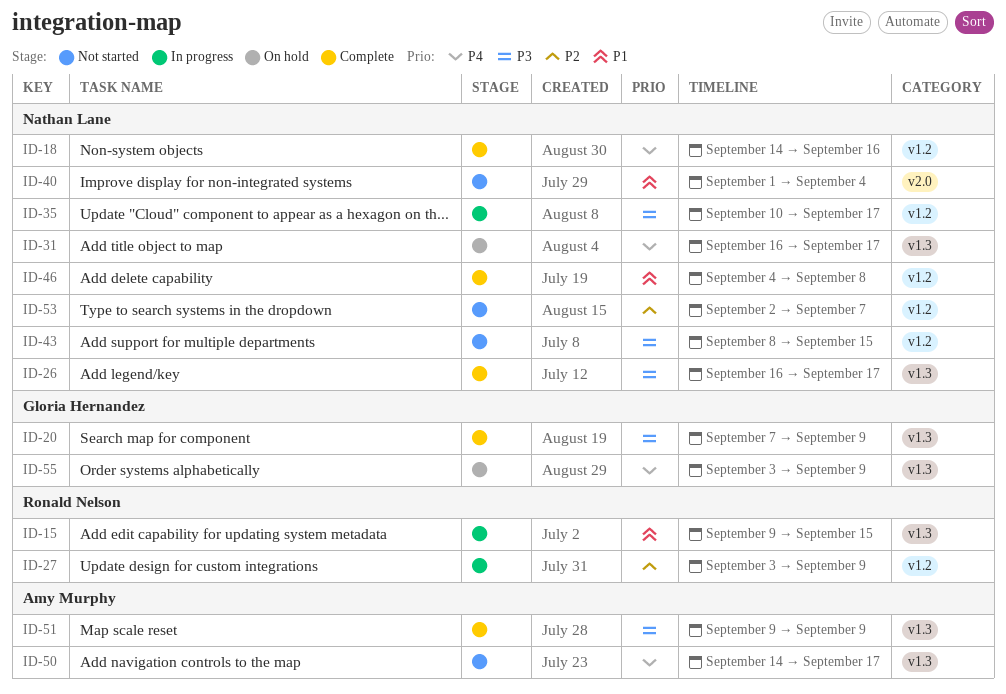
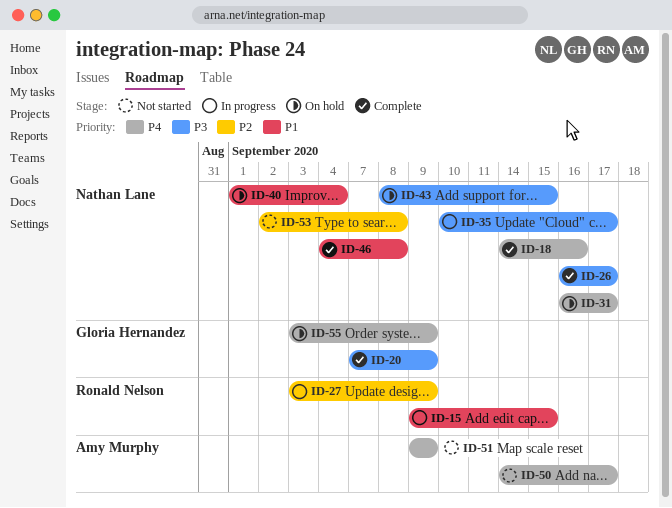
ID-40, status: Not started -> On hold
ID-43, status: Not started -> On hold
ID-51, status: Complete -> Not started
ID-51, priority: P3 -> P4
ID-53, due: Sep 7 -> Sep 8

